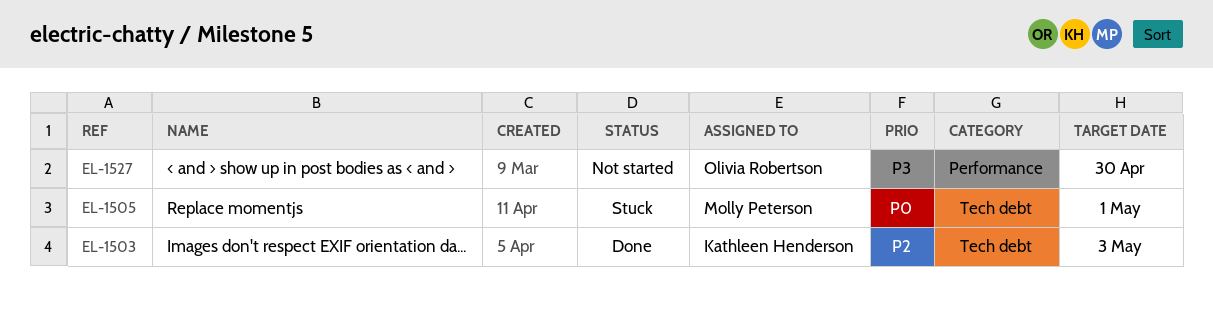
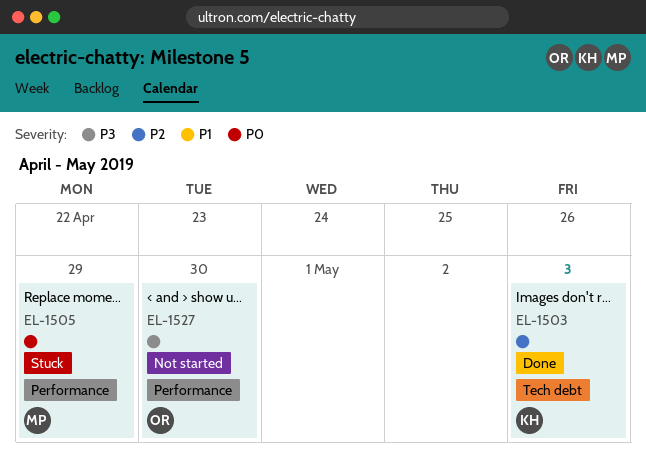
EL-1505, label: Tech debt -> Performance
EL-1505, due: May 1 -> Apr 29

